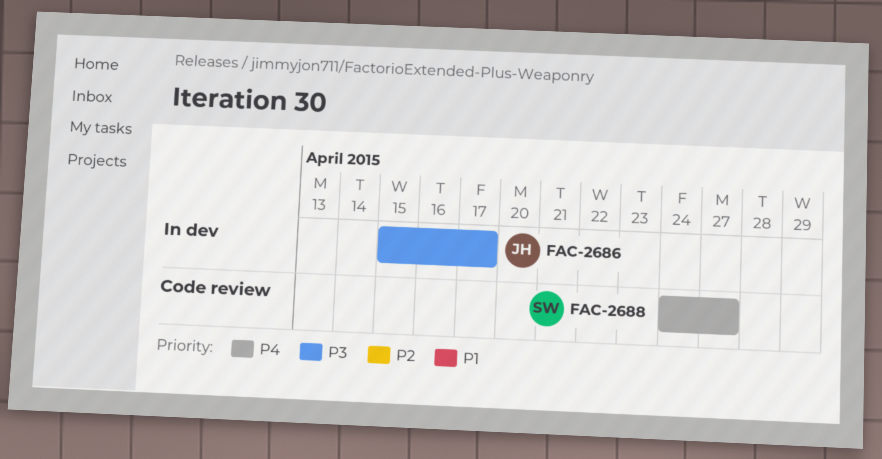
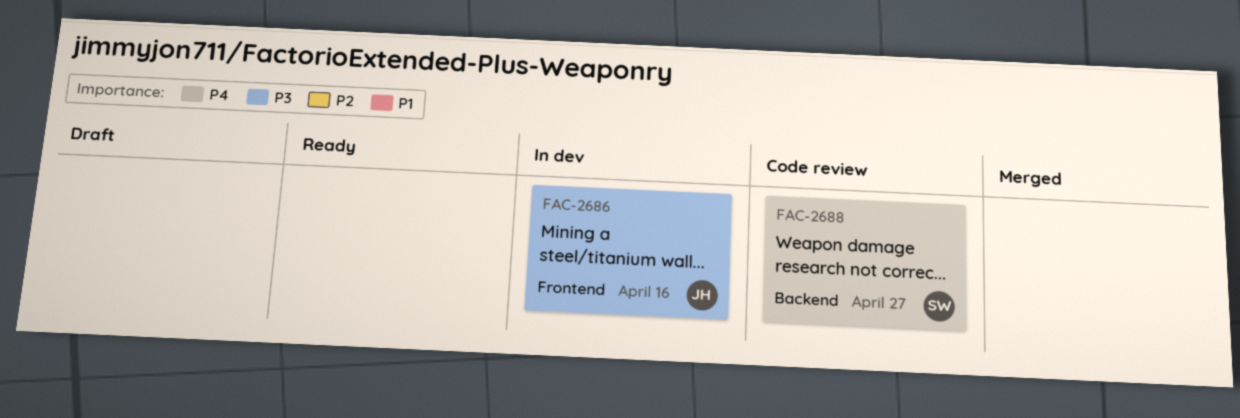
FAC-2686, due: Apr 17 -> Apr 16

